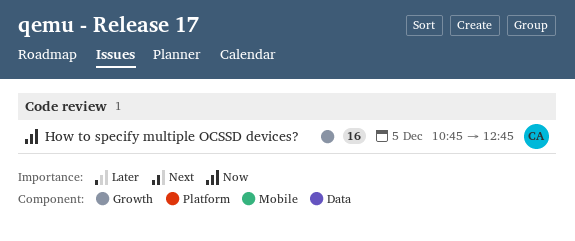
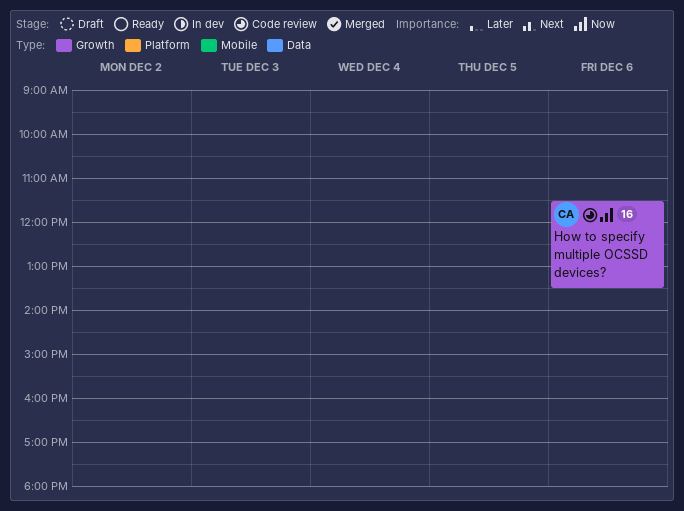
How to specify multiple OCSSD devices?, day: Dec 5 -> Dec 6
How to specify multiple OCSSD devices?, begins: 10:45 -> 11:30
How to specify multiple OCSSD devices?, ends: 12:45 -> 13:30

